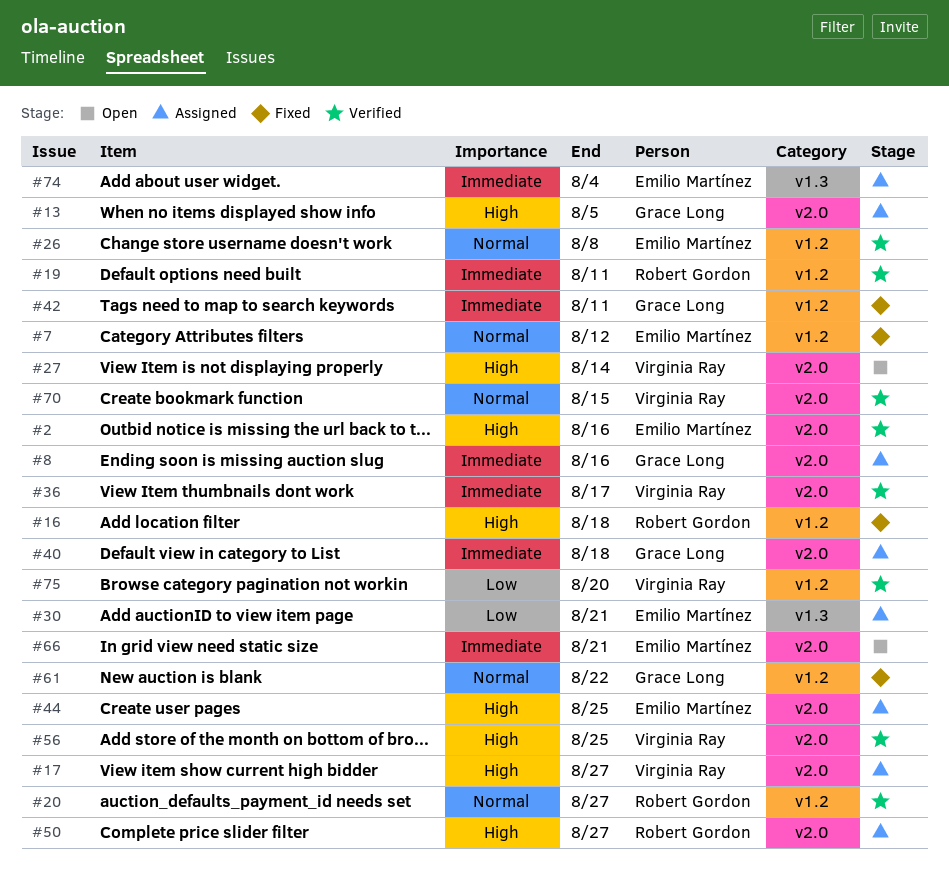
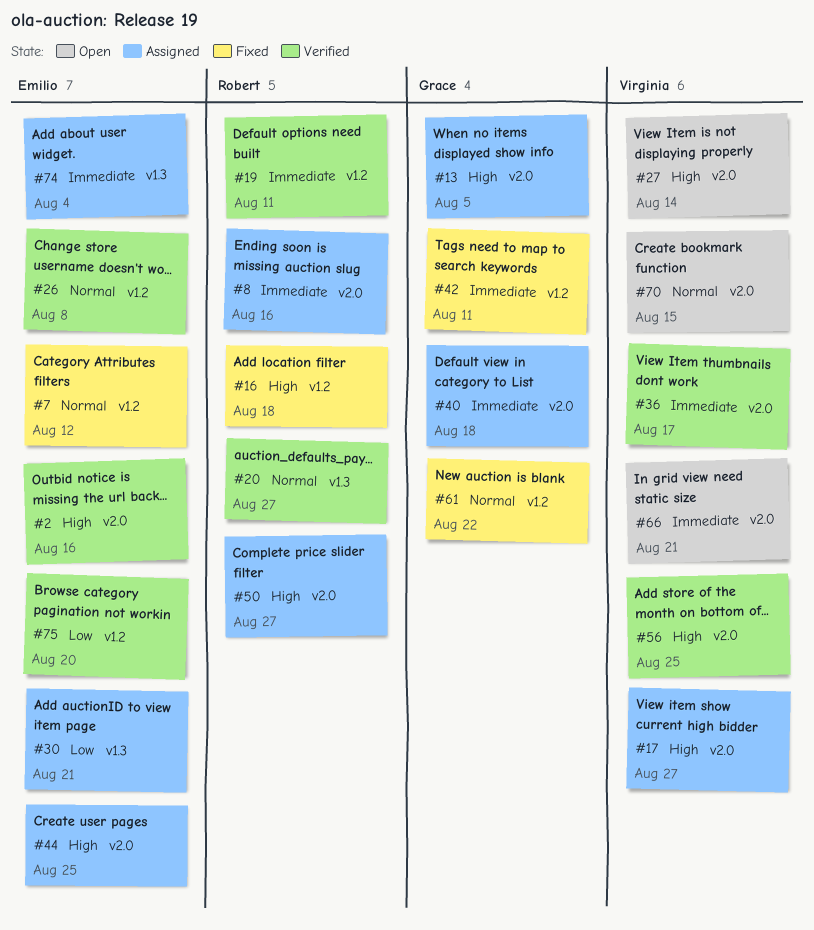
#8, owner: Grace Long -> Robert Gordon
#20, label: v1.2 -> v1.3
#66, owner: Emilio Martínez -> Virginia Ray
#70, status: Verified -> Open
#75, owner: Virginia Ray -> Emilio Martínez

